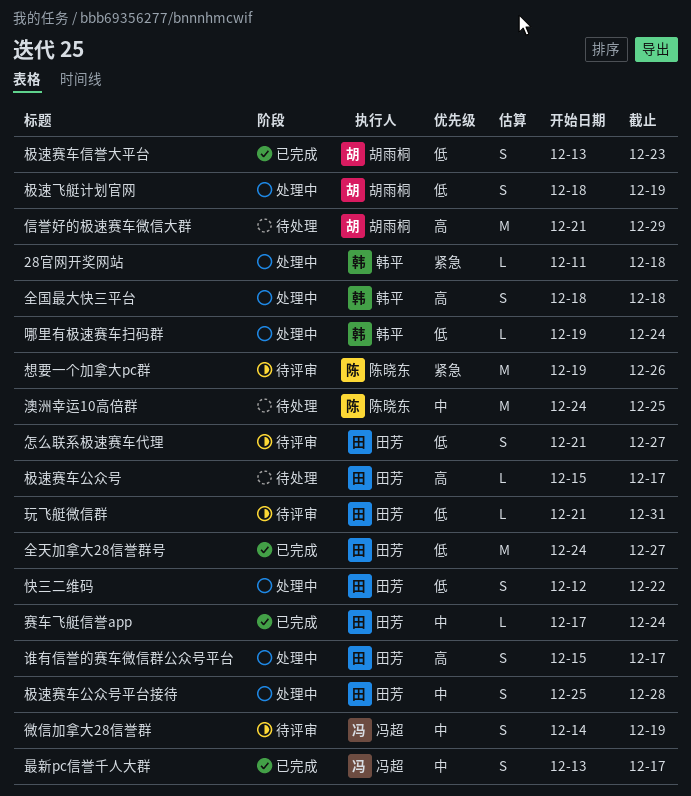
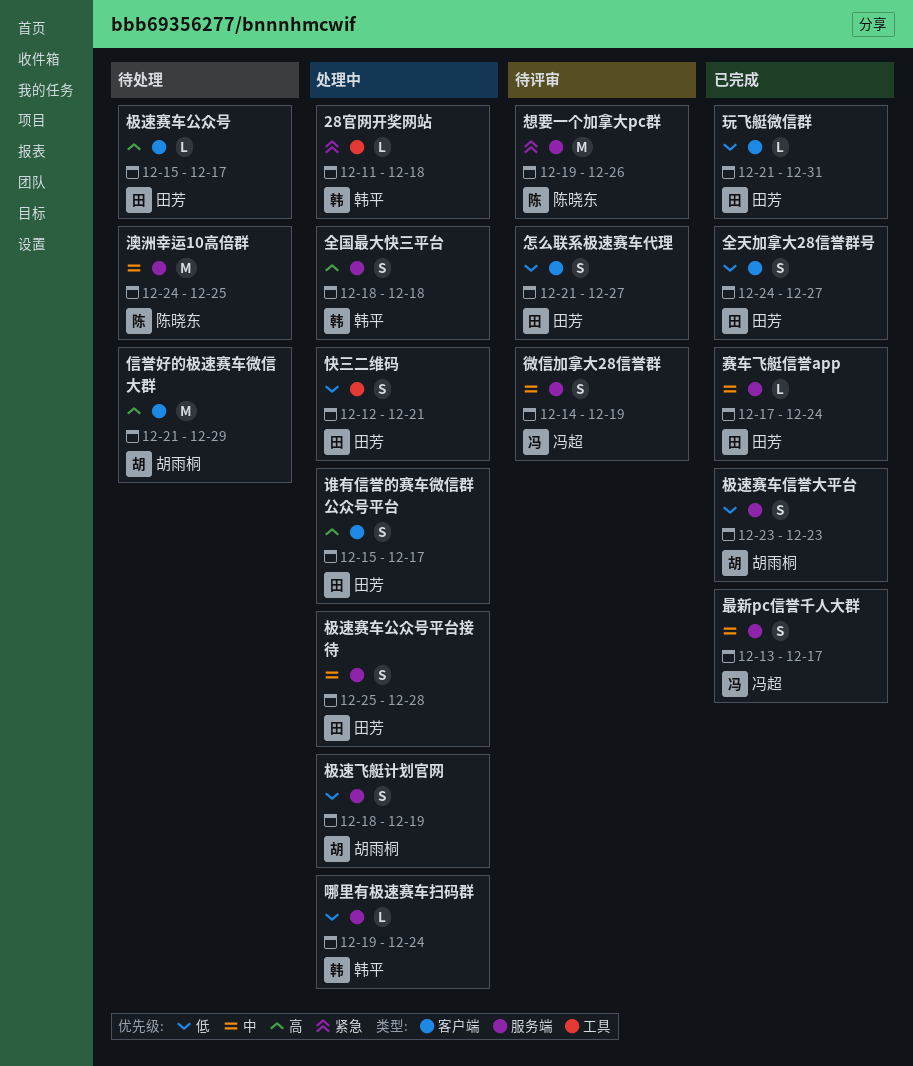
全天加拿大28信誉群号, estimate: M -> S
快三二维码, due: Dec 22 -> Dec 21
极速赛车信誉大平台, start: Dec 13 -> Dec 23
玩飞艇微信群, status: 待评审 -> 已完成

